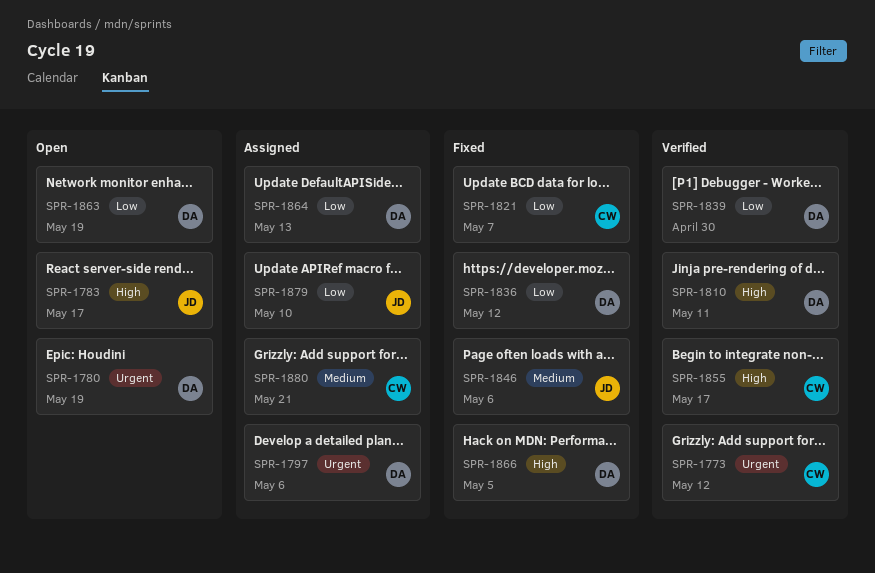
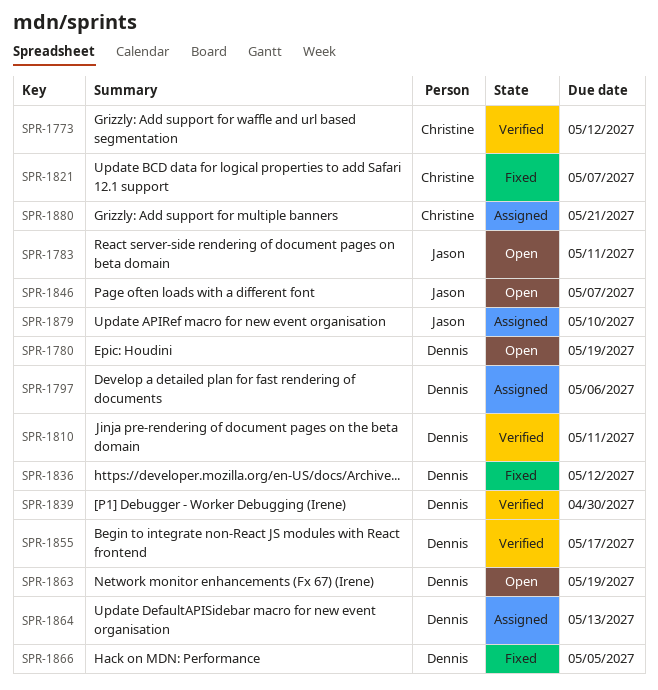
SPR-1783, due: May 17 -> May 11
SPR-1846, status: Fixed -> Open
SPR-1846, due: May 6 -> May 7
SPR-1855, owner: Christine -> Dennis

